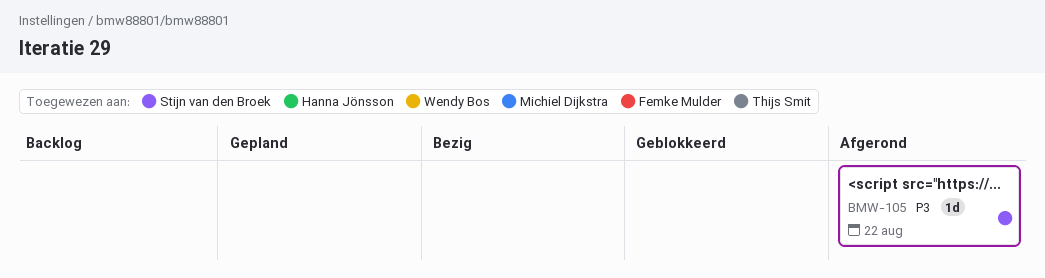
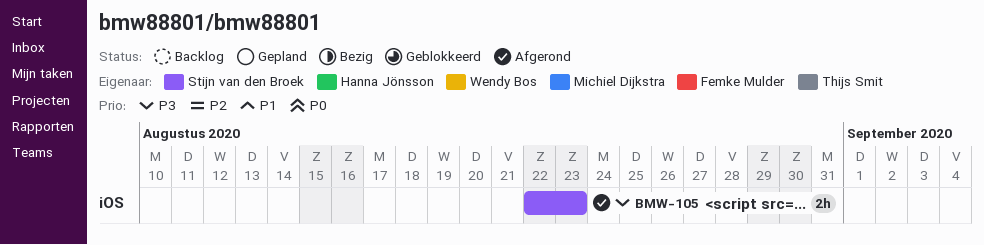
BMW-105, estimate: 1d -> 2h
BMW-105, due: Aug 22 -> Aug 23

